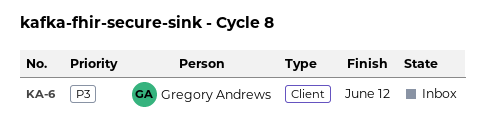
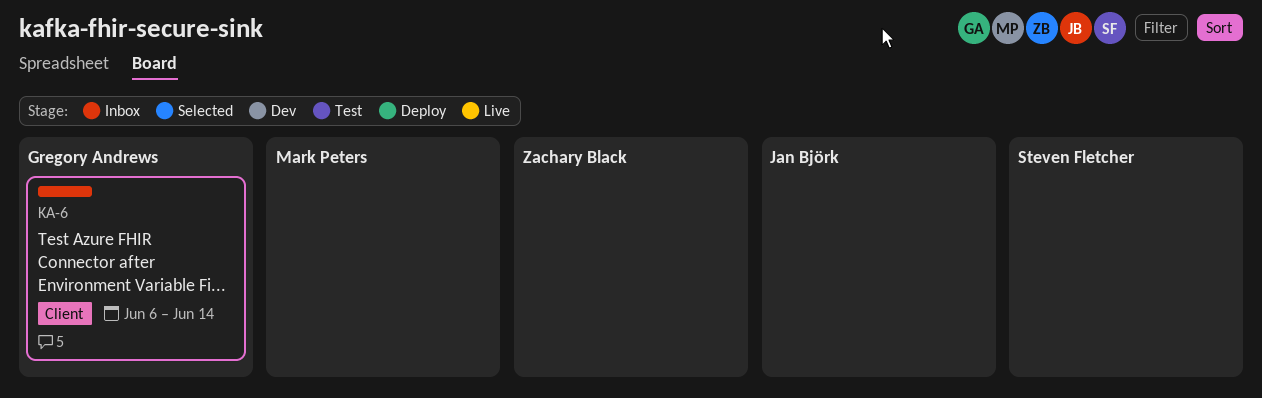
KA-6, due: Jun 12 -> Jun 14

